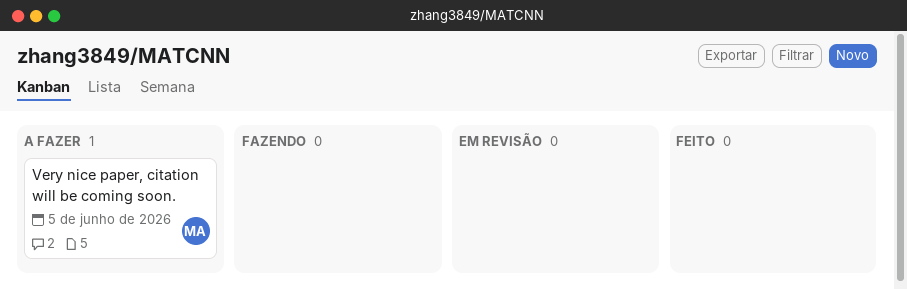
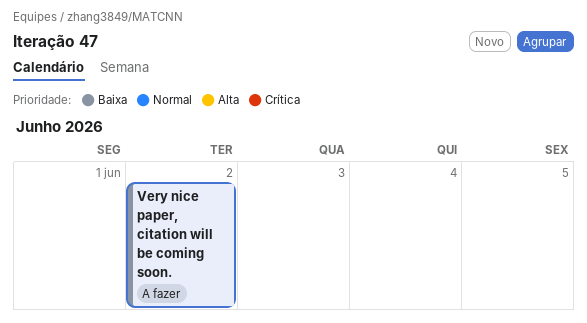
Very nice paper, citation will be coming soon., day: Jun 5 -> Jun 2

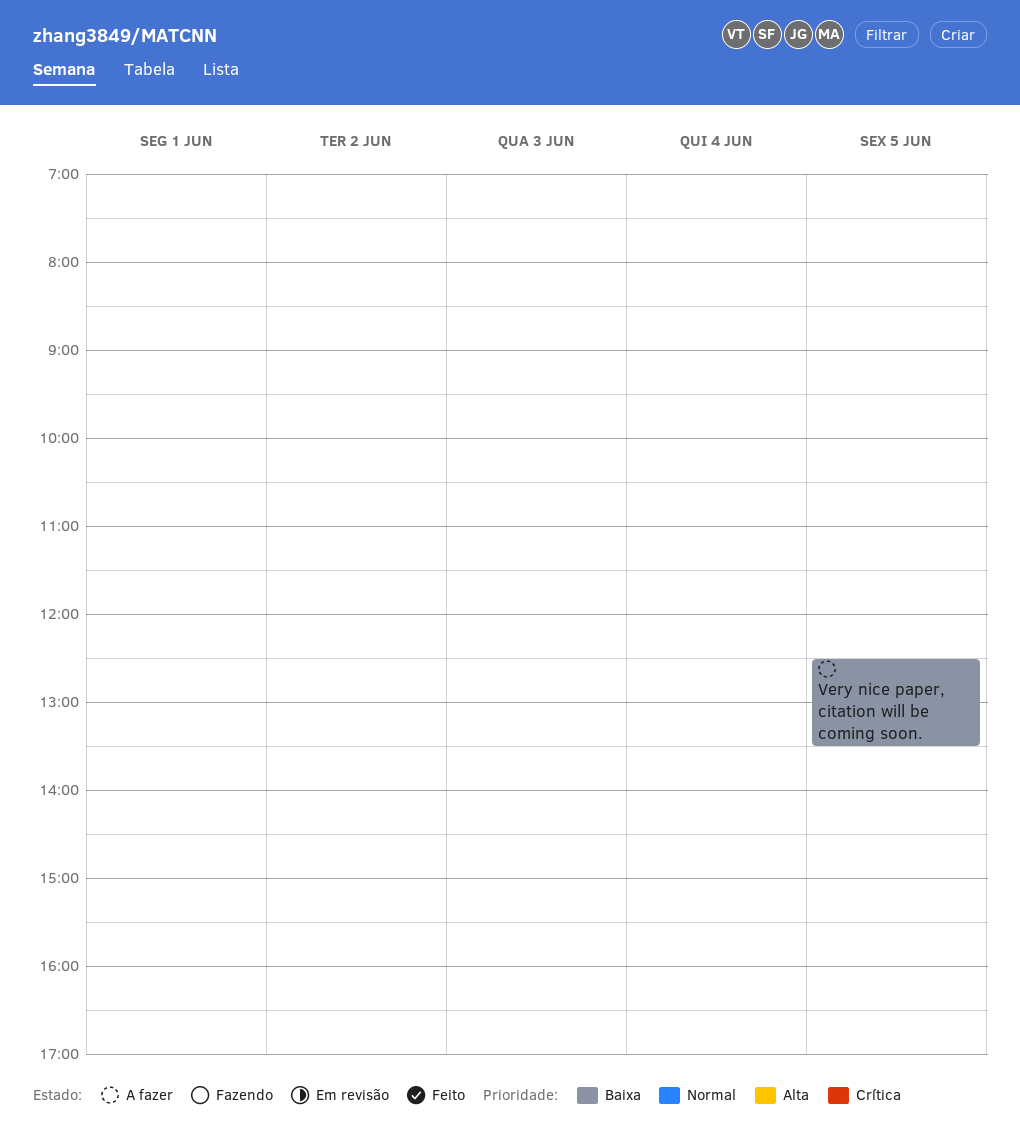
Very nice paper, citation will be coming soon., day: Jun 2 -> Jun 5

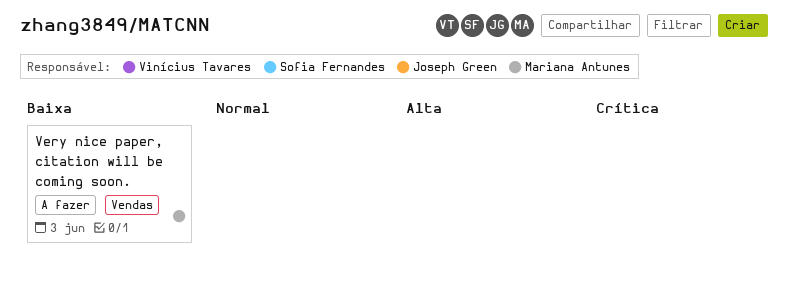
Very nice paper, citation will be coming soon., day: Jun 5 -> Jun 3

